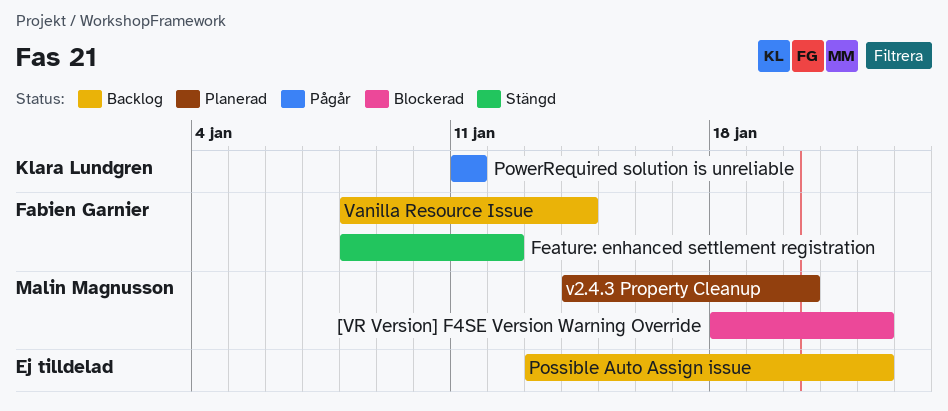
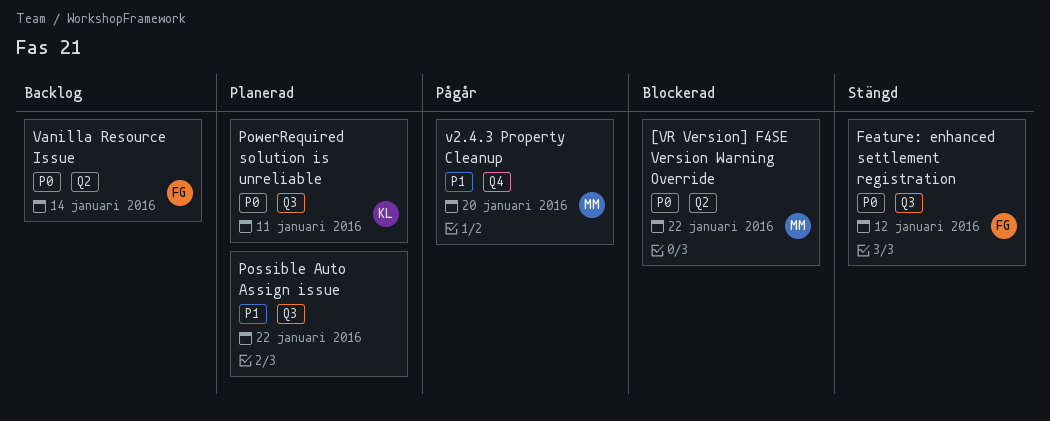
Possible Auto Assign issue, status: Backlog -> Planerad
PowerRequired solution is unreliable, status: Pågår -> Planerad
v2.4.3 Property Cleanup, status: Planerad -> Pågår

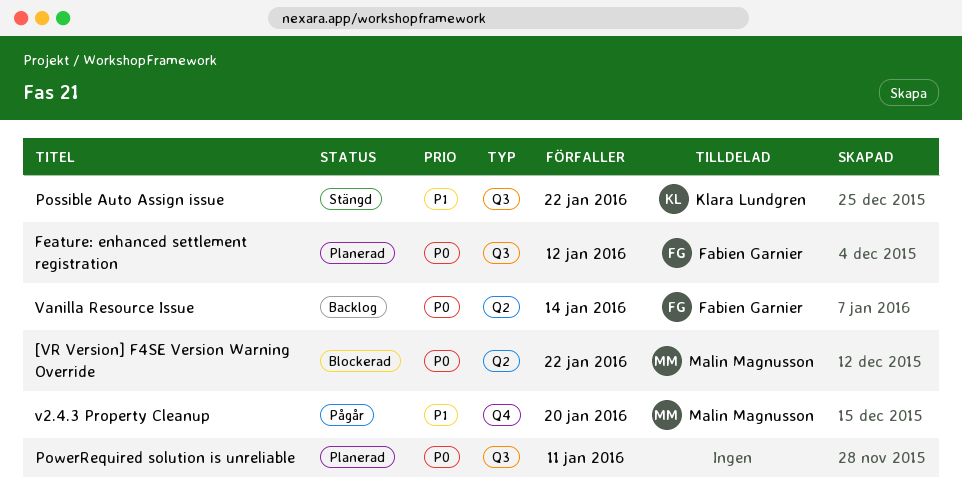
Feature: enhanced settlement registration, status: Stängd -> Planerad
Possible Auto Assign issue, status: Planerad -> Stängd
Possible Auto Assign issue, owner: none -> Klara Lundgren
PowerRequired solution is unreliable, owner: Klara Lundgren -> none

